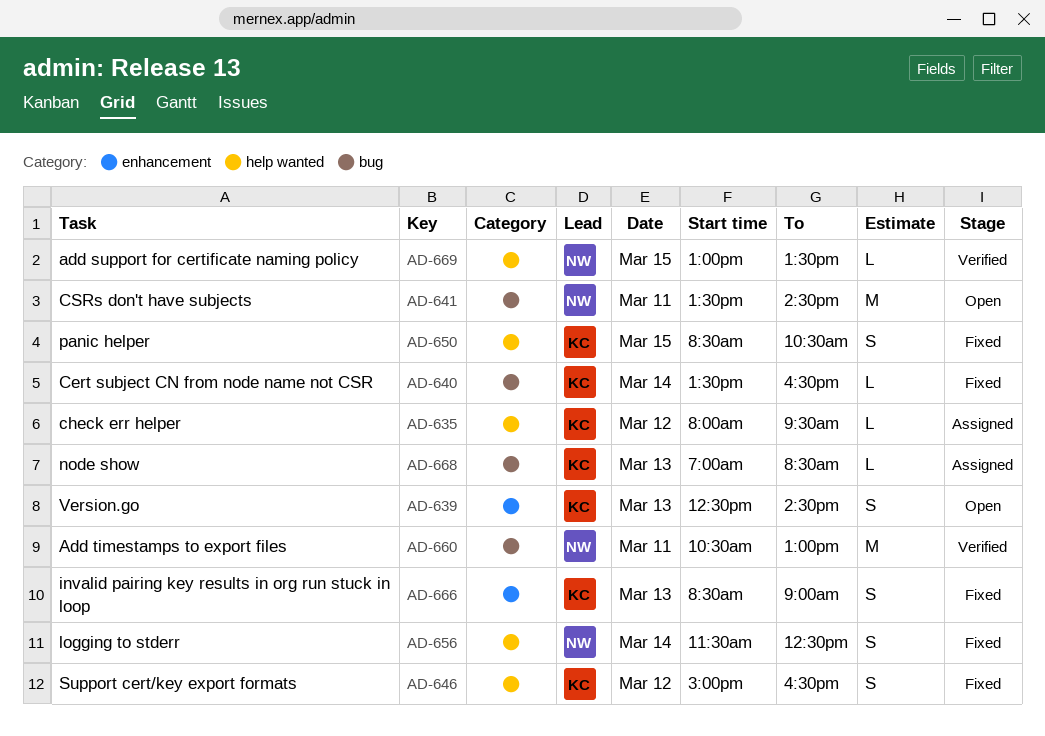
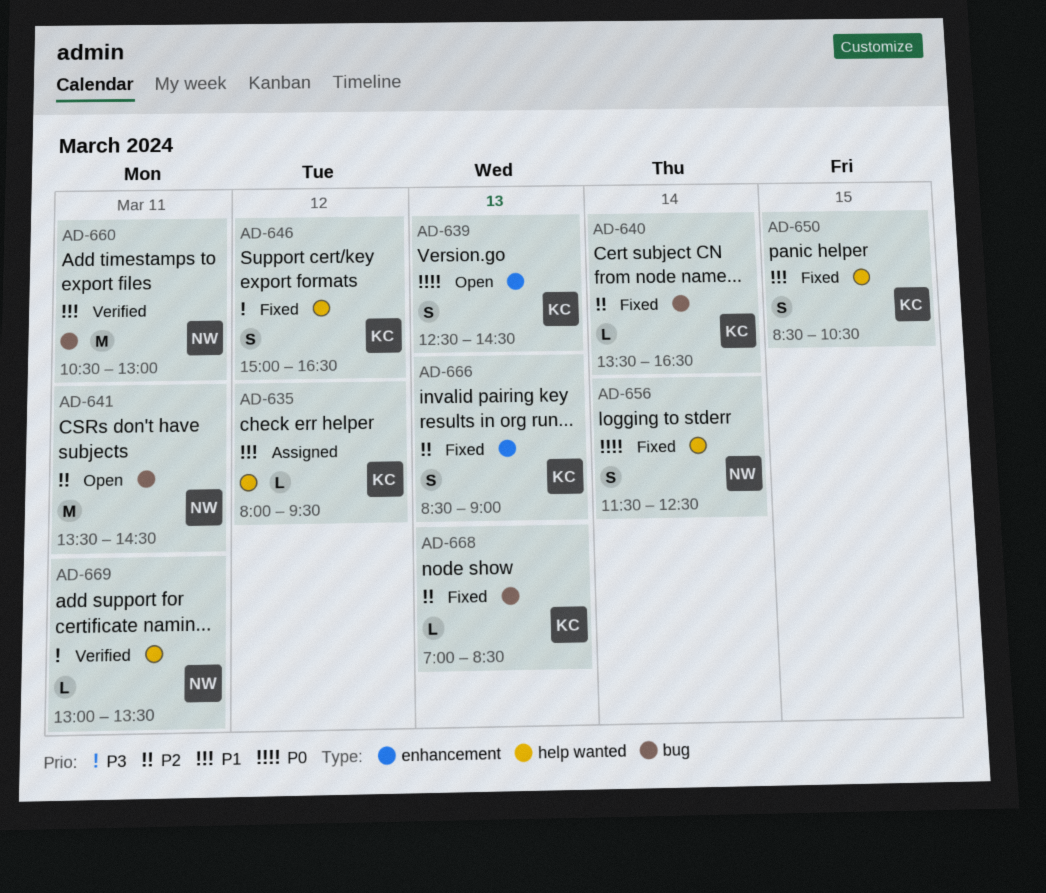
AD-668, status: Assigned -> Fixed
AD-669, day: Mar 15 -> Mar 11

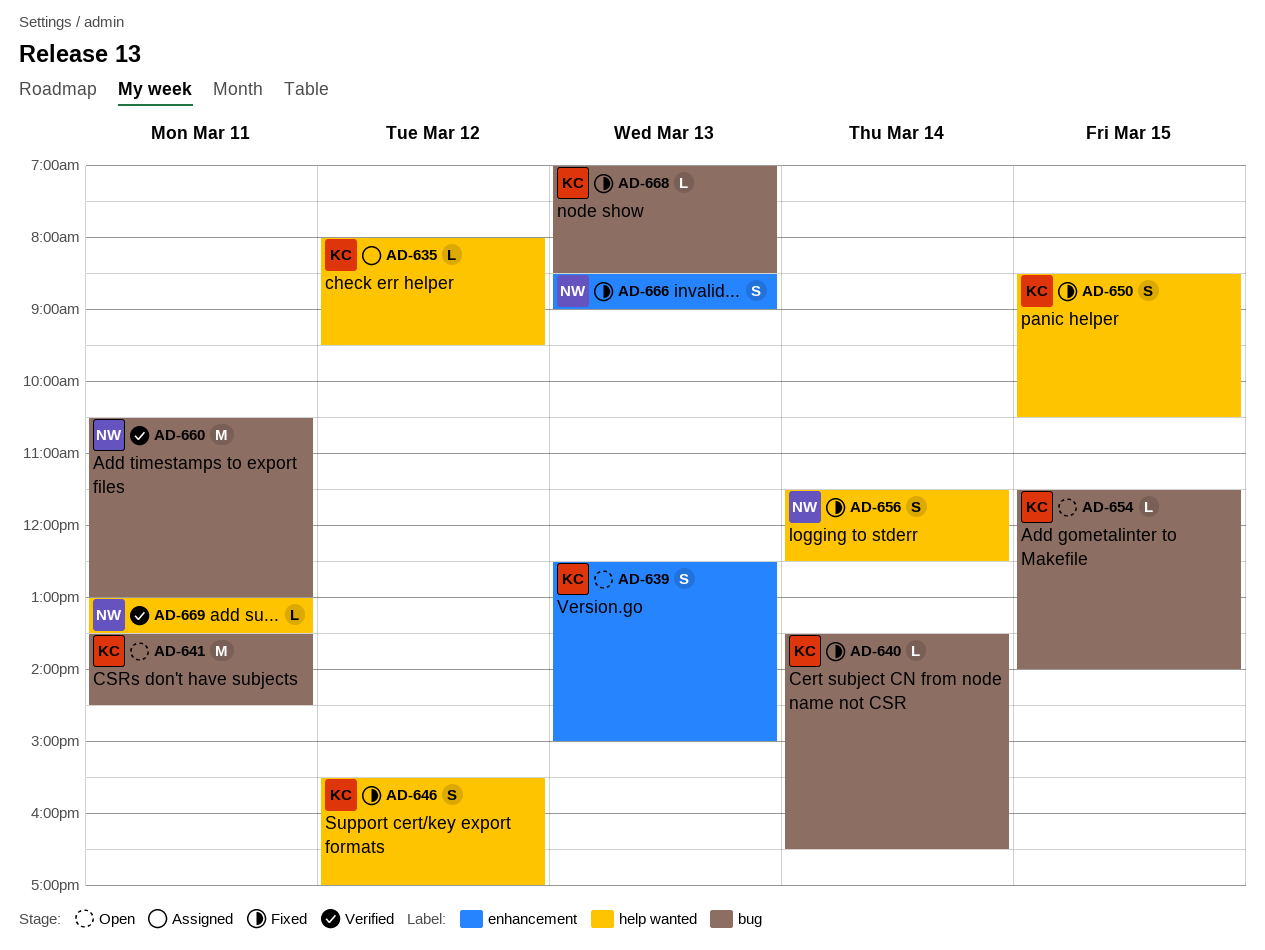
AD-639, ends: 14:30 -> 15:00
AD-641, owner: NW -> KC
AD-646, begins: 15:00 -> 15:30
AD-646, ends: 16:30 -> 17:00
AD-654: none -> present
AD-666, owner: KC -> NW

